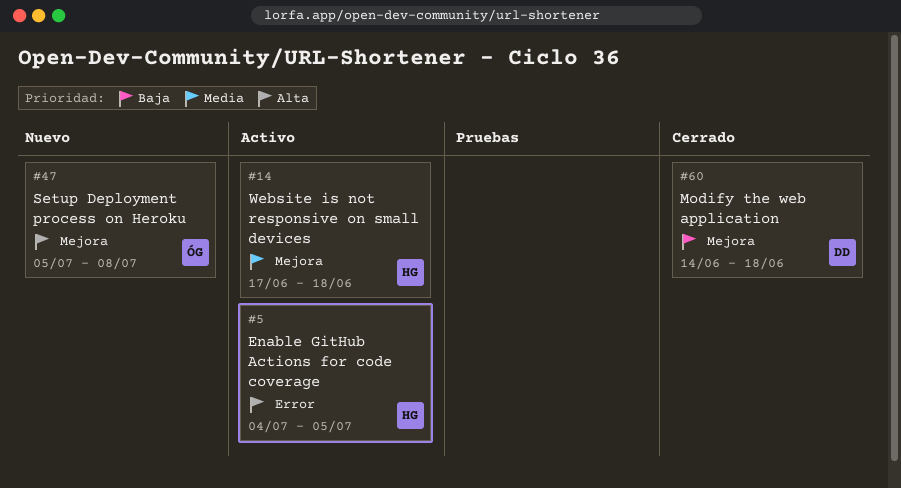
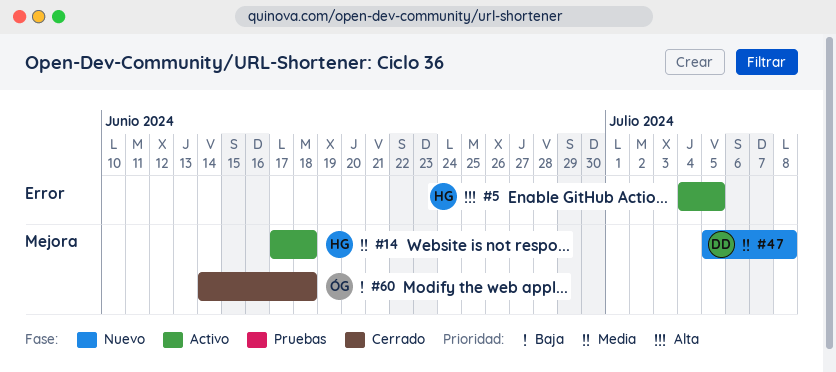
#47, owner: ÓG -> DD
#47, priority: Alta -> Media
#60, owner: DD -> ÓG

